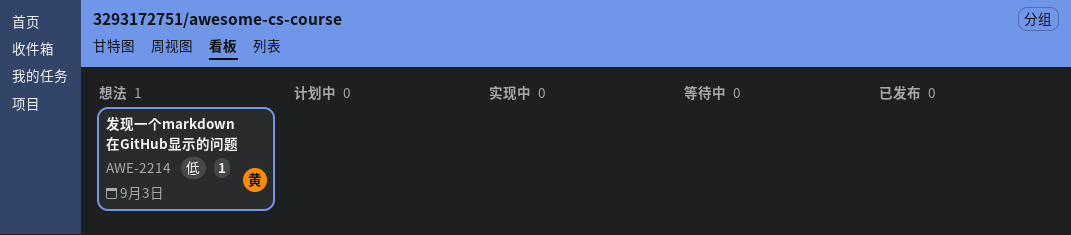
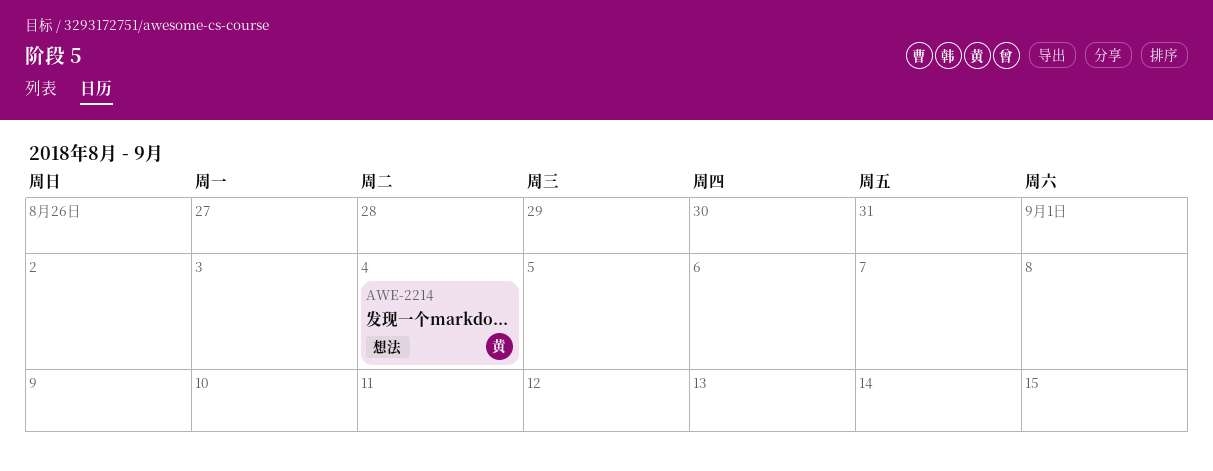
AWE-2214, due: Sep 3 -> Sep 4

